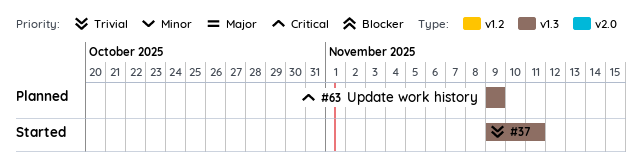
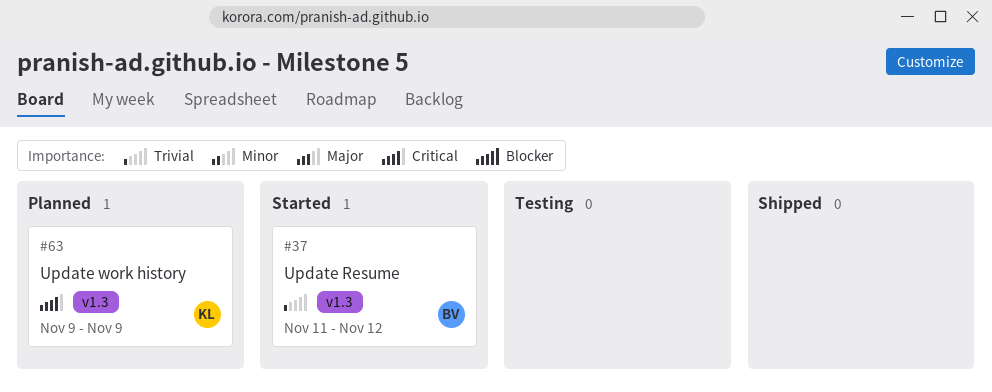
#37, start: Nov 9 -> Nov 11
#37, due: Nov 11 -> Nov 12

